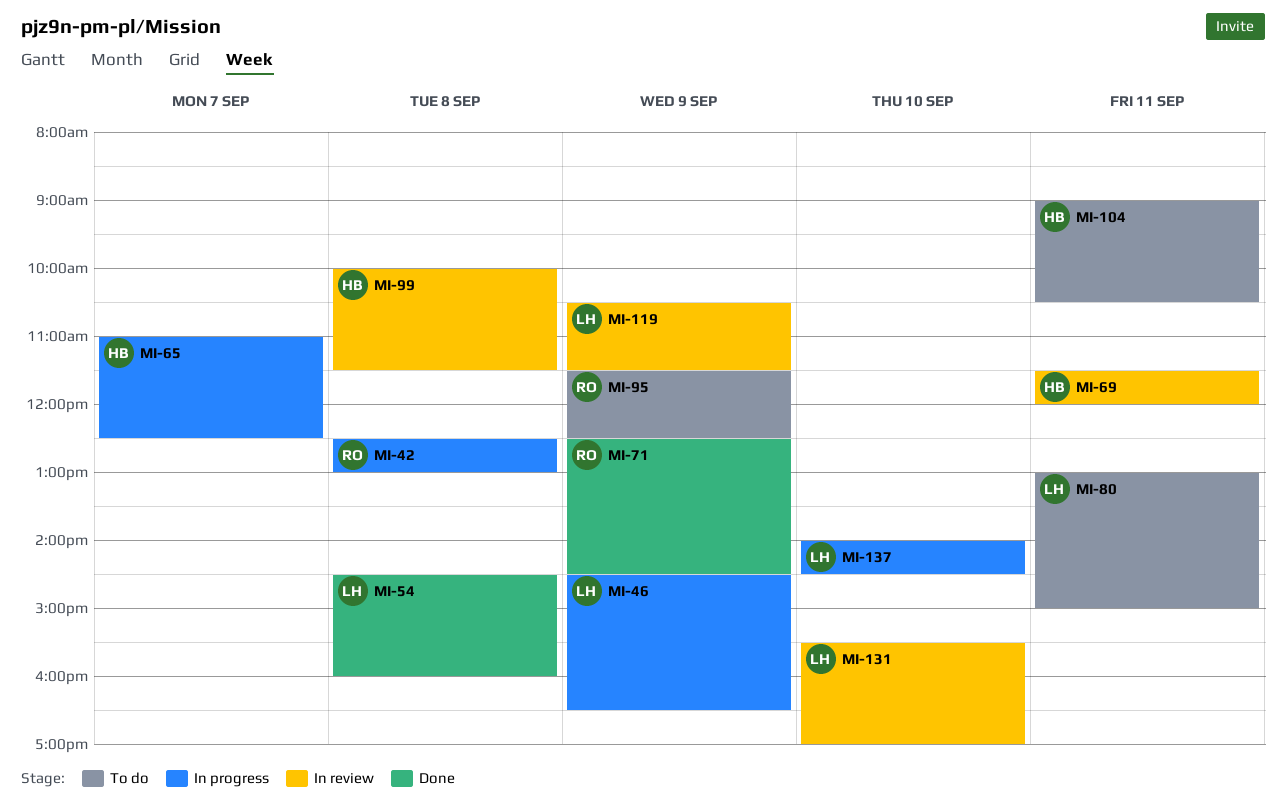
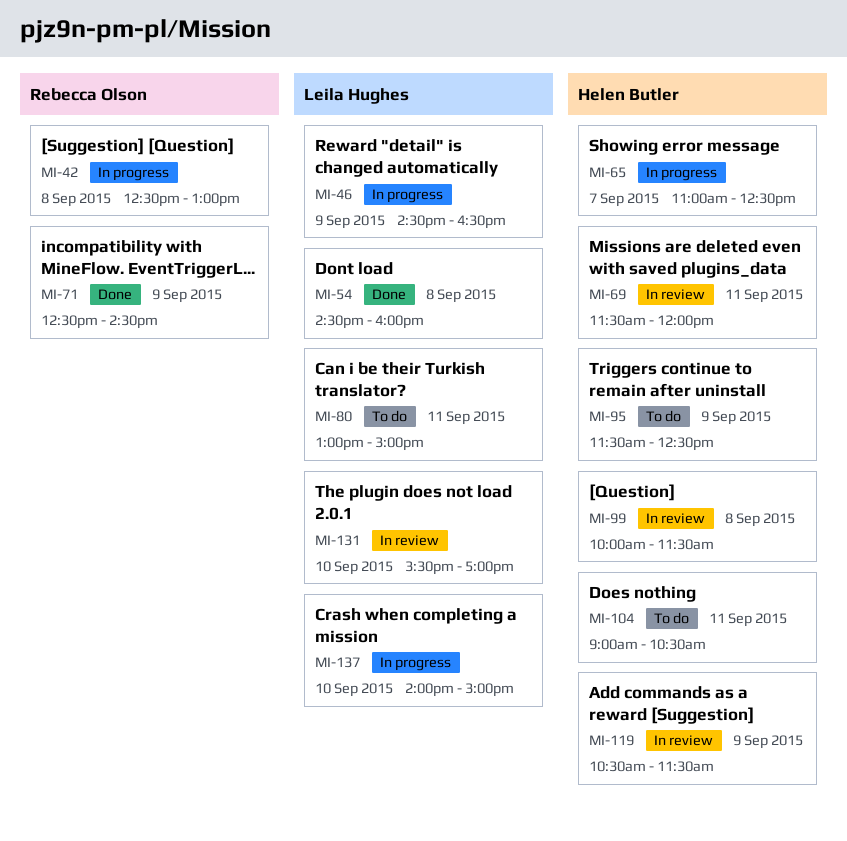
MI-95, owner: Rebecca Olson -> Helen Butler
MI-119, owner: Leila Hughes -> Helen Butler
MI-137, ends: 14:30 -> 15:00

